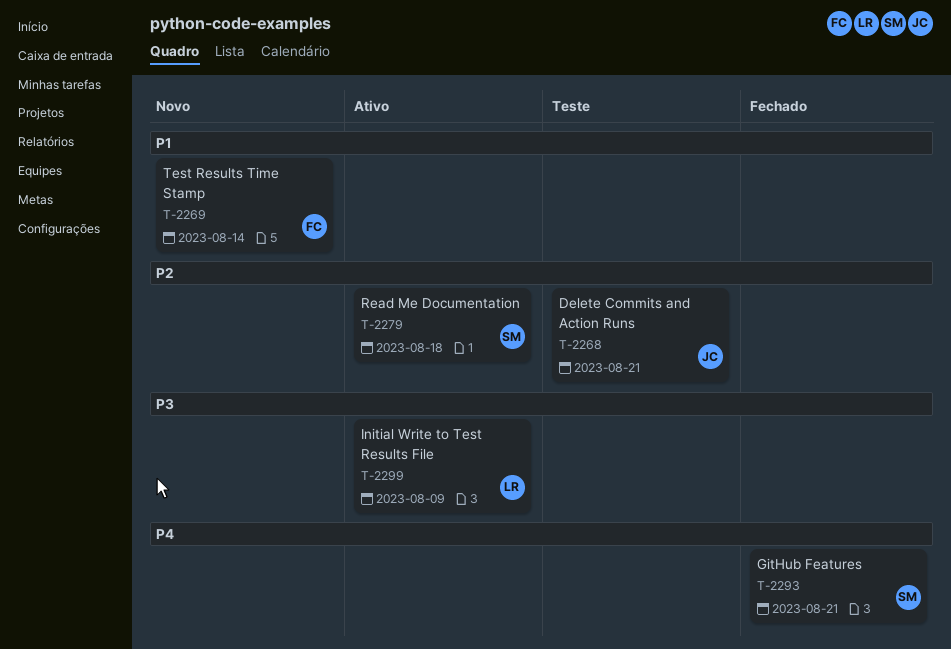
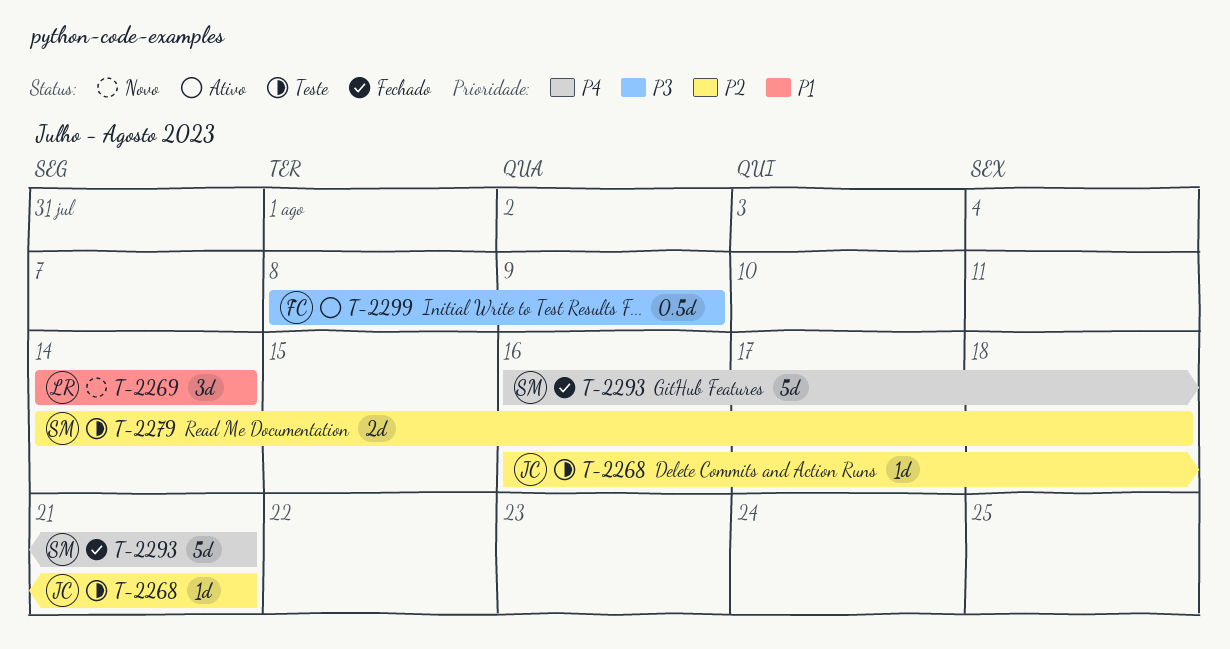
T-2269, owner: FC -> LR
T-2279, status: Ativo -> Teste
T-2299, owner: LR -> FC

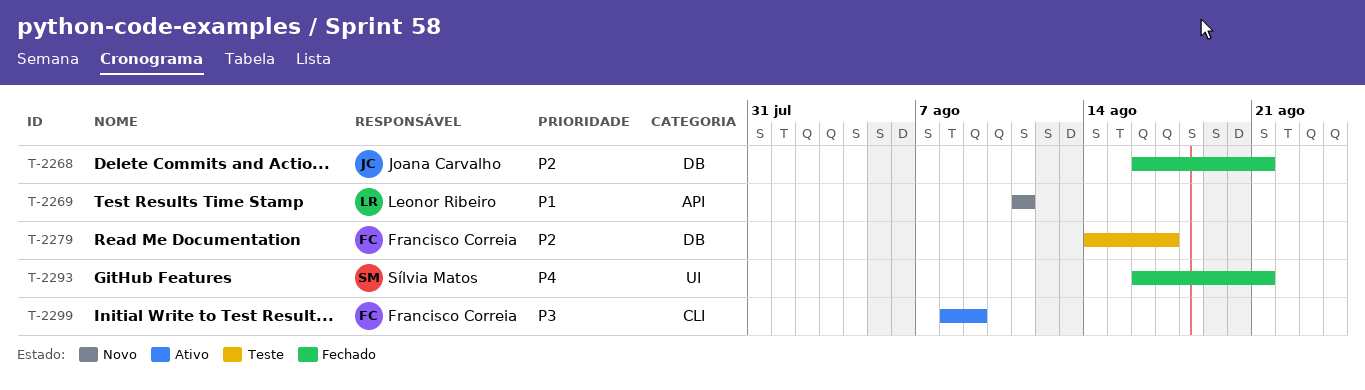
T-2268, status: Teste -> Fechado
T-2269, start: Aug 14 -> Aug 11
T-2269, due: Aug 14 -> Aug 11
T-2279, owner: Sílvia Matos -> Francisco Correia
T-2279, due: Aug 18 -> Aug 17

